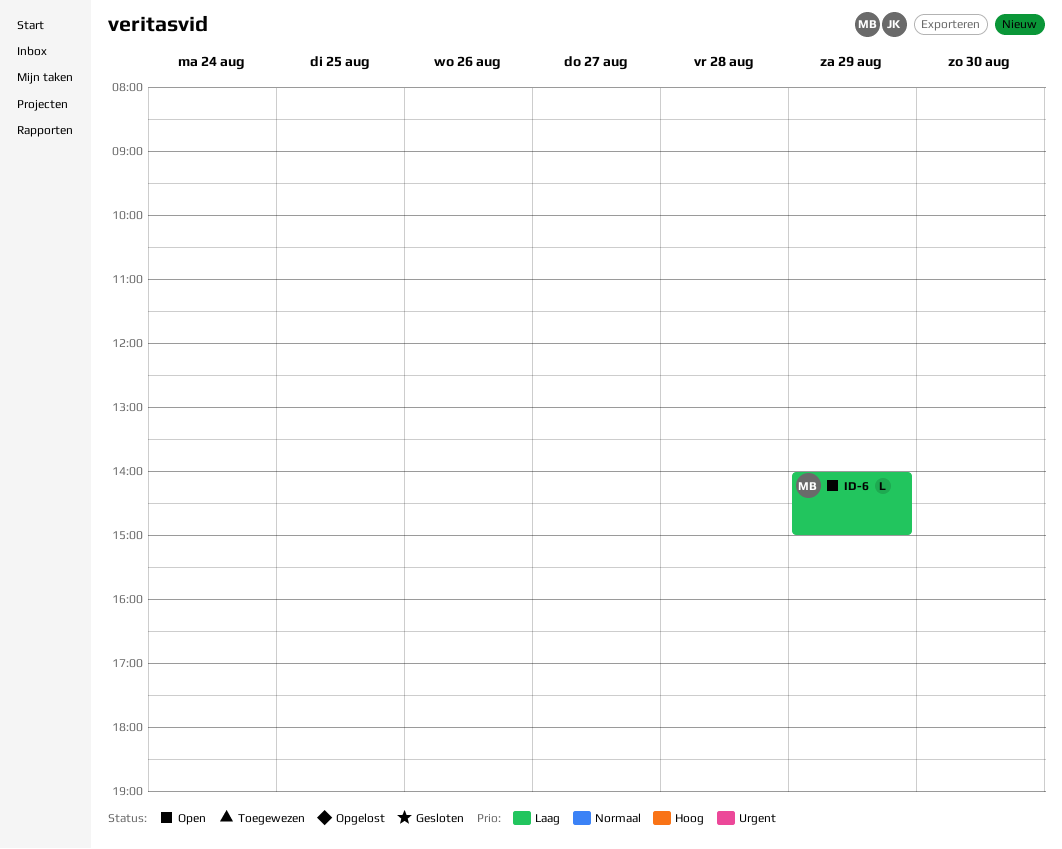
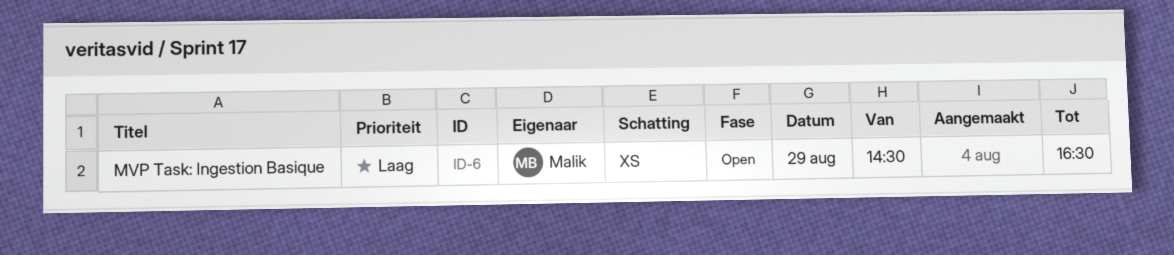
ID-6, estimate: L -> XS
ID-6, begins: 14:00 -> 14:30
ID-6, ends: 15:00 -> 16:30

